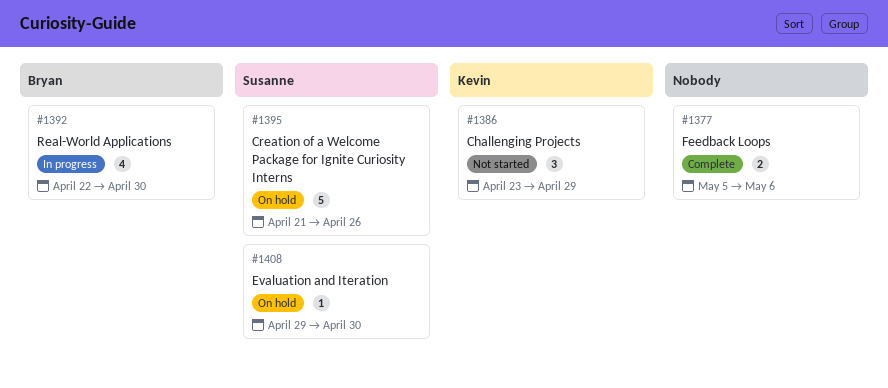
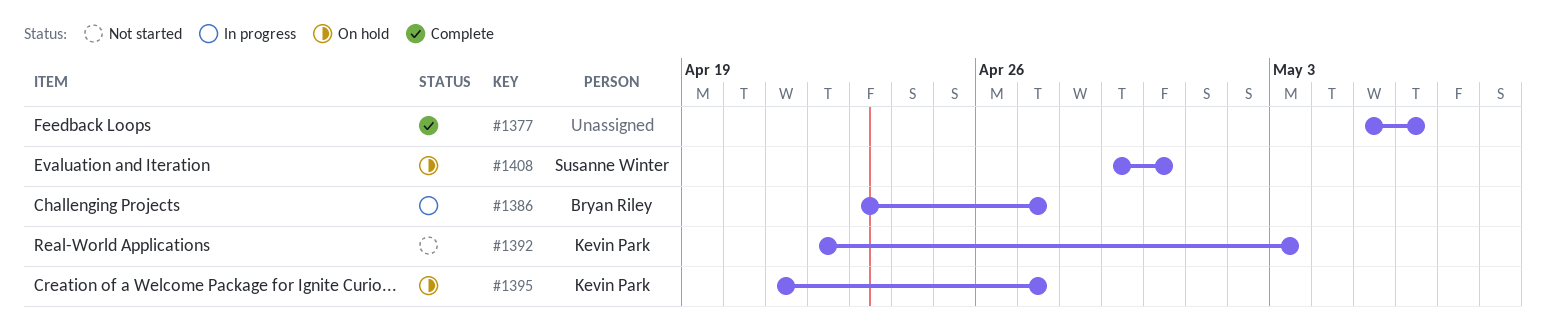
#1386, status: Not started -> In progress
#1386, owner: Kevin Park -> Bryan Riley
#1386, due: Apr 29 -> Apr 27
#1392, status: In progress -> Not started
#1392, owner: Bryan Riley -> Kevin Park
#1392, due: Apr 30 -> May 3
#1395, owner: Susanne Winter -> Kevin Park
#1395, due: Apr 26 -> Apr 27

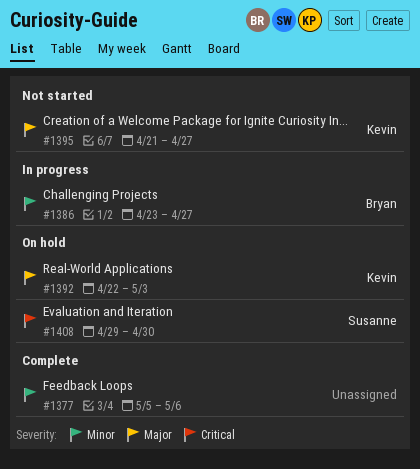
#1392, status: Not started -> On hold
#1395, status: On hold -> Not started

